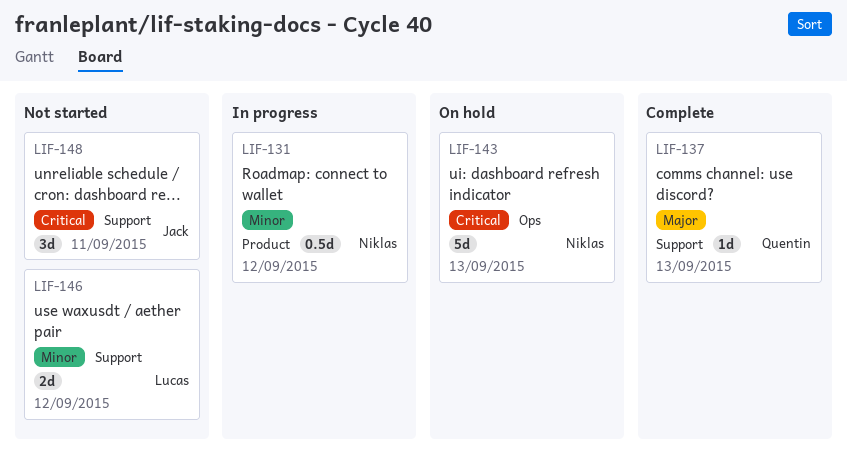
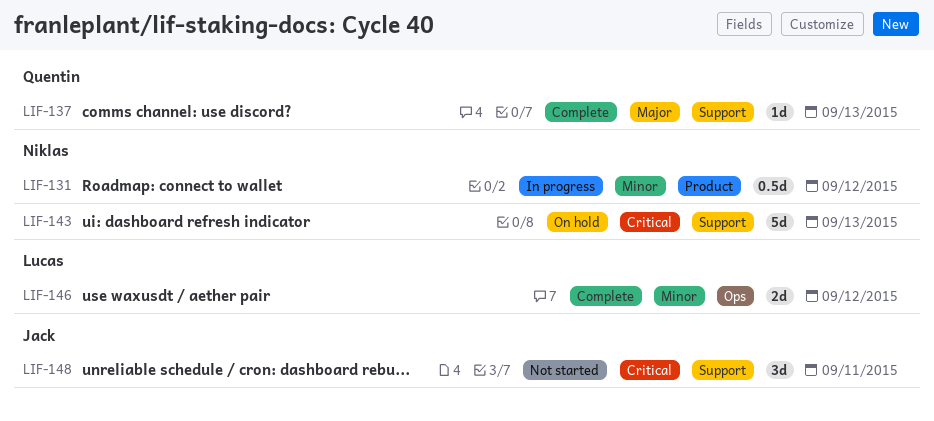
LIF-143, label: Ops -> Support
LIF-146, status: Not started -> Complete
LIF-146, label: Support -> Ops

